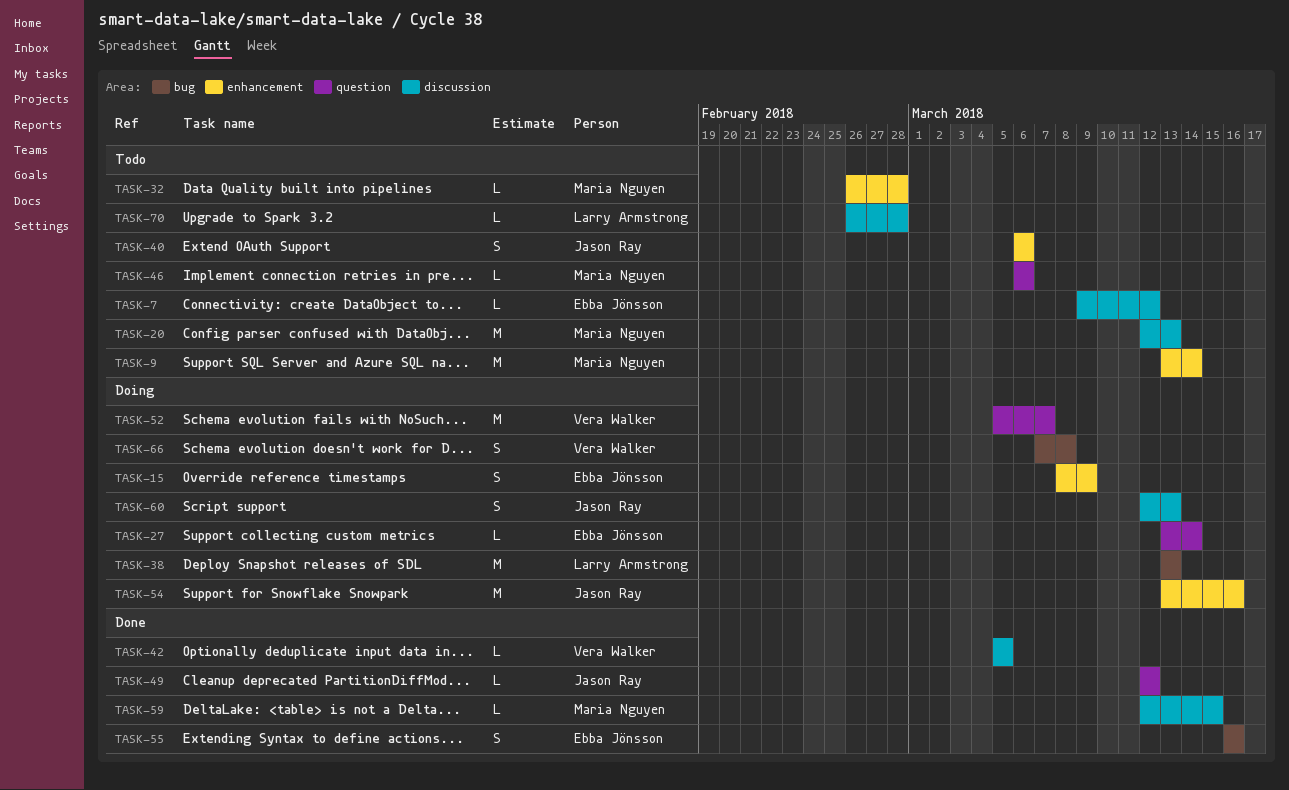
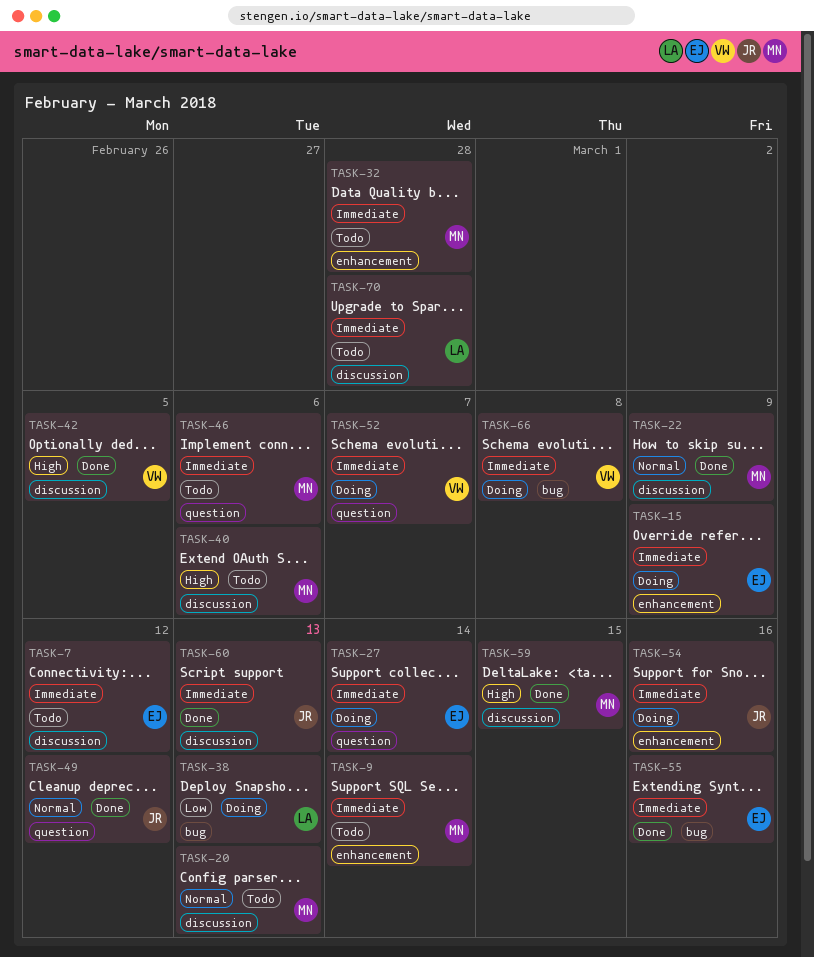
TASK-22: none -> present
TASK-40, owner: Jason Ray -> Maria Nguyen
TASK-40, label: enhancement -> discussion
TASK-60, status: Doing -> Done

